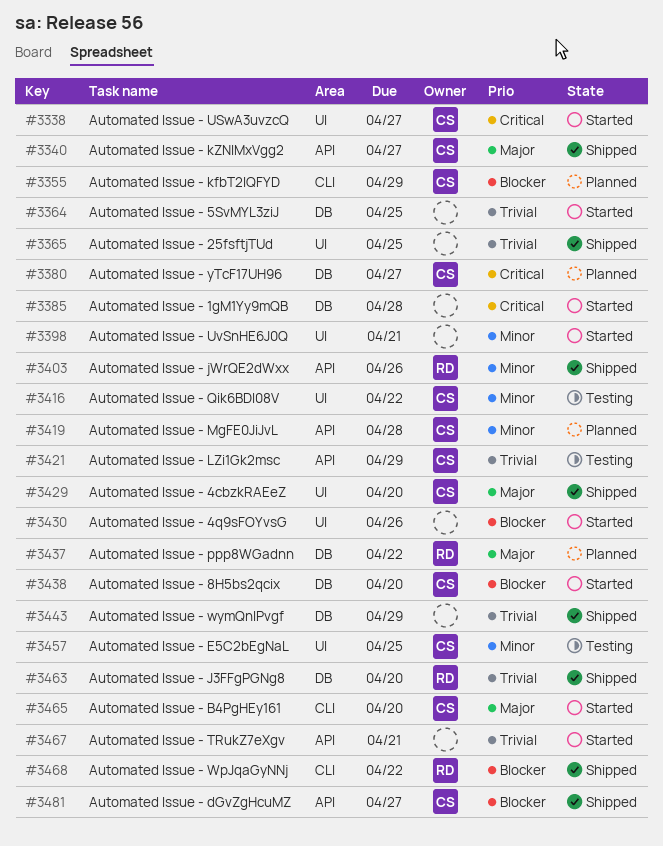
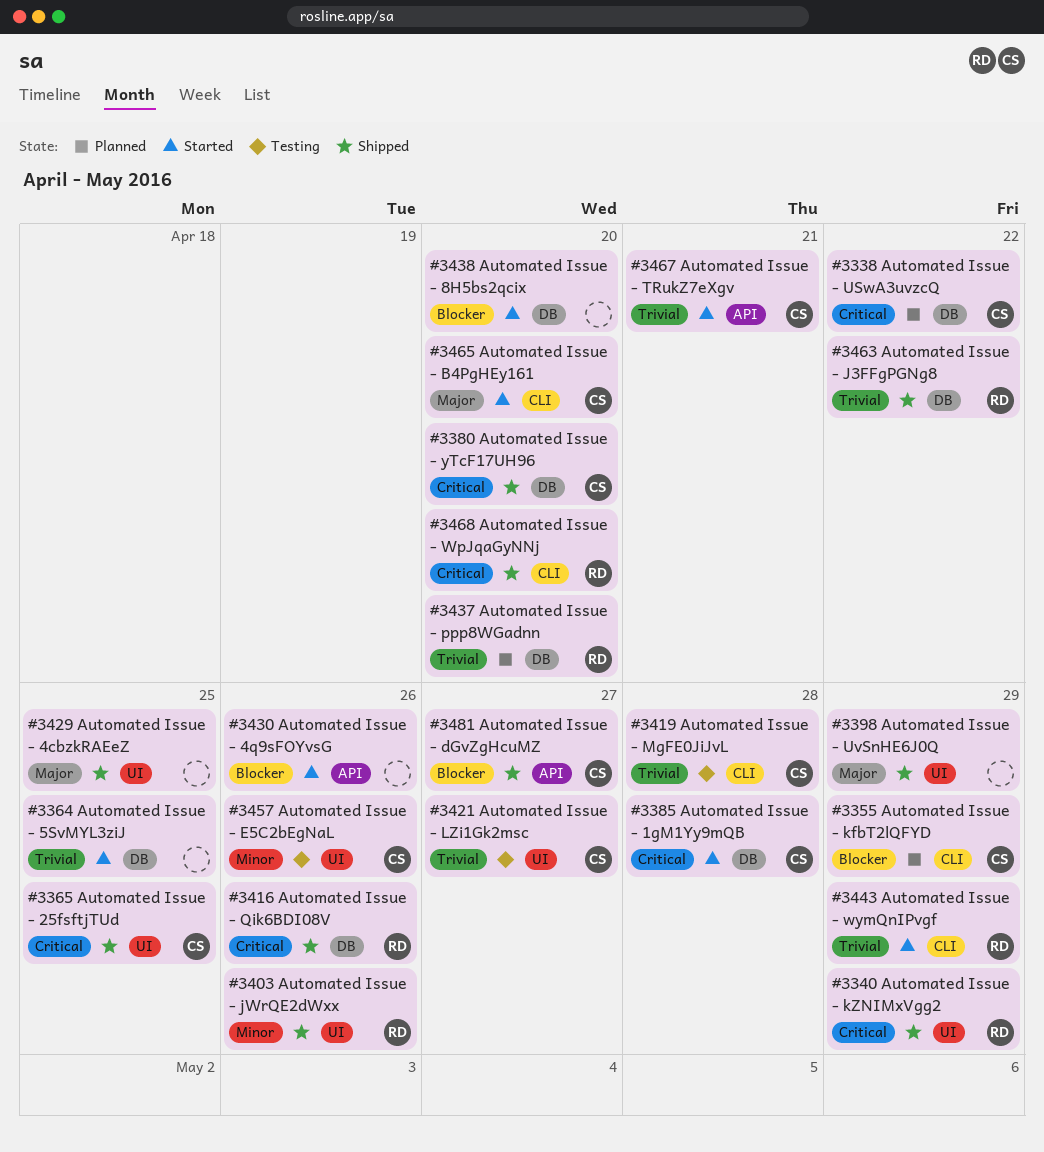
#3338, status: Started -> Planned
#3338, label: UI -> DB
#3338, due: Apr 27 -> Apr 22
#3340, owner: CS -> RD
#3340, priority: Major -> Critical
#3340, label: API -> UI
#3340, due: Apr 27 -> Apr 29
#3365, owner: none -> CS
#3365, priority: Trivial -> Critical
#3380, status: Planned -> Shipped
#3380, due: Apr 27 -> Apr 20
#3385, owner: none -> CS
#3398, status: Started -> Shipped
#3398, priority: Minor -> Major
#3398, due: Apr 21 -> Apr 29
#3403, label: API -> UI
#3416, status: Testing -> Shipped
#3416, owner: CS -> RD
#3416, priority: Minor -> Critical
#3416, label: UI -> DB
#3416, due: Apr 22 -> Apr 26
#3419, status: Planned -> Testing
#3419, priority: Minor -> Trivial
#3419, label: API -> CLI
#3421, label: API -> UI
#3421, due: Apr 29 -> Apr 27
#3429, owner: CS -> none
#3429, due: Apr 20 -> Apr 25
#3430, label: UI -> API
#3437, priority: Major -> Trivial
#3437, due: Apr 22 -> Apr 20
#3438, owner: CS -> none
#3443, status: Shipped -> Started
#3443, owner: none -> RD
#3443, label: DB -> CLI
#3457, due: Apr 25 -> Apr 26
#3463, due: Apr 20 -> Apr 22
#3467, owner: none -> CS
#3468, priority: Blocker -> Critical
#3468, due: Apr 22 -> Apr 20

